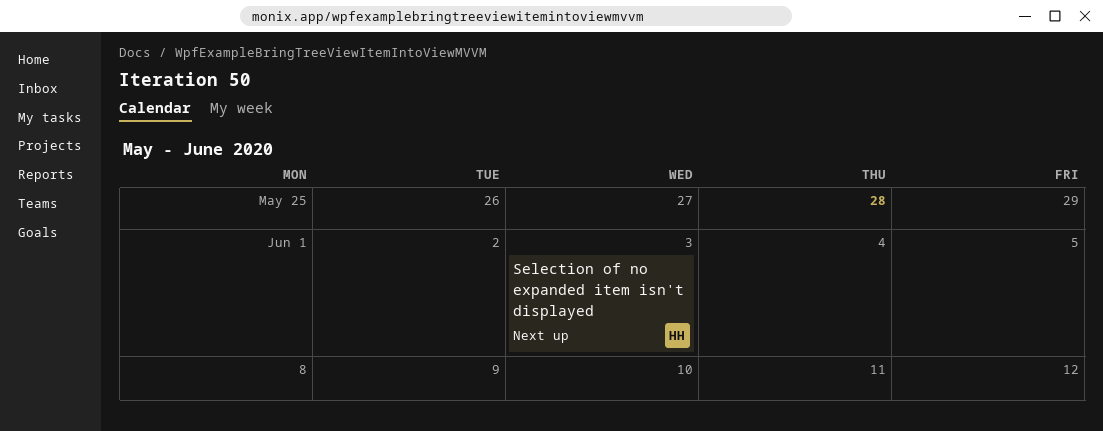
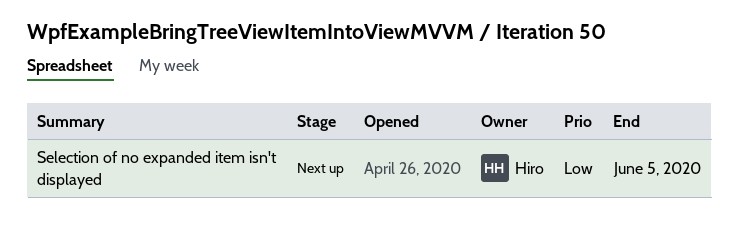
Selection of no expanded item isn't displayed, due: Jun 3 -> Jun 5

